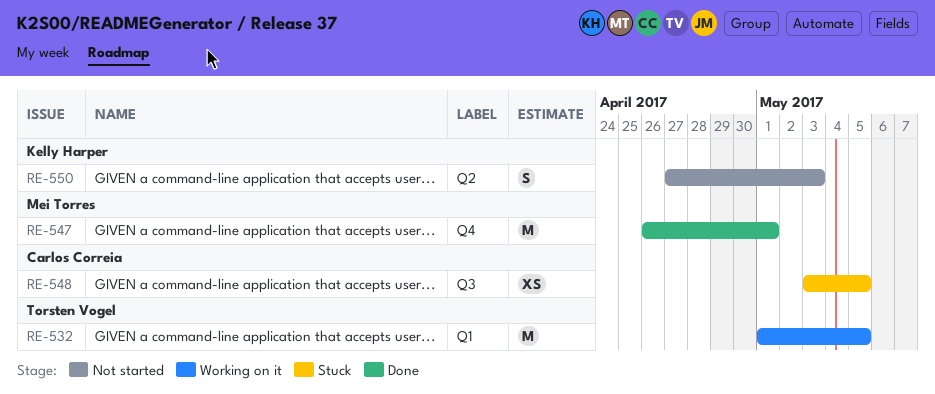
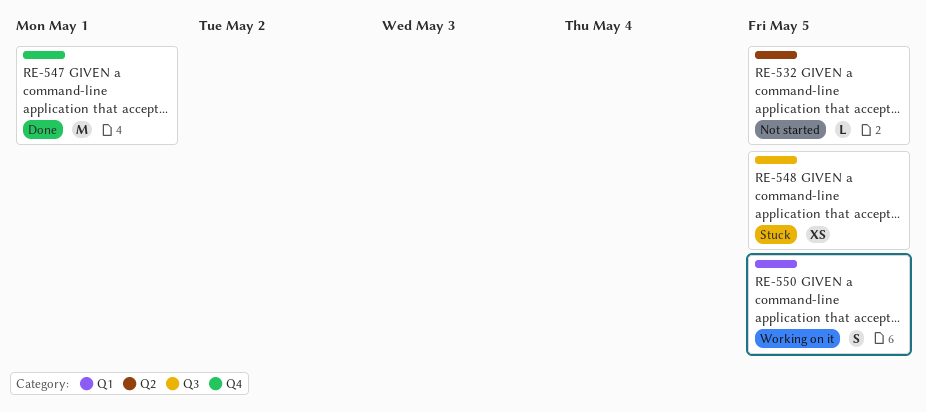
RE-532, status: Working on it -> Not started
RE-532, label: Q1 -> Q2
RE-532, estimate: M -> L
RE-550, status: Not started -> Working on it
RE-550, label: Q2 -> Q1
RE-550, due: May 3 -> May 5

